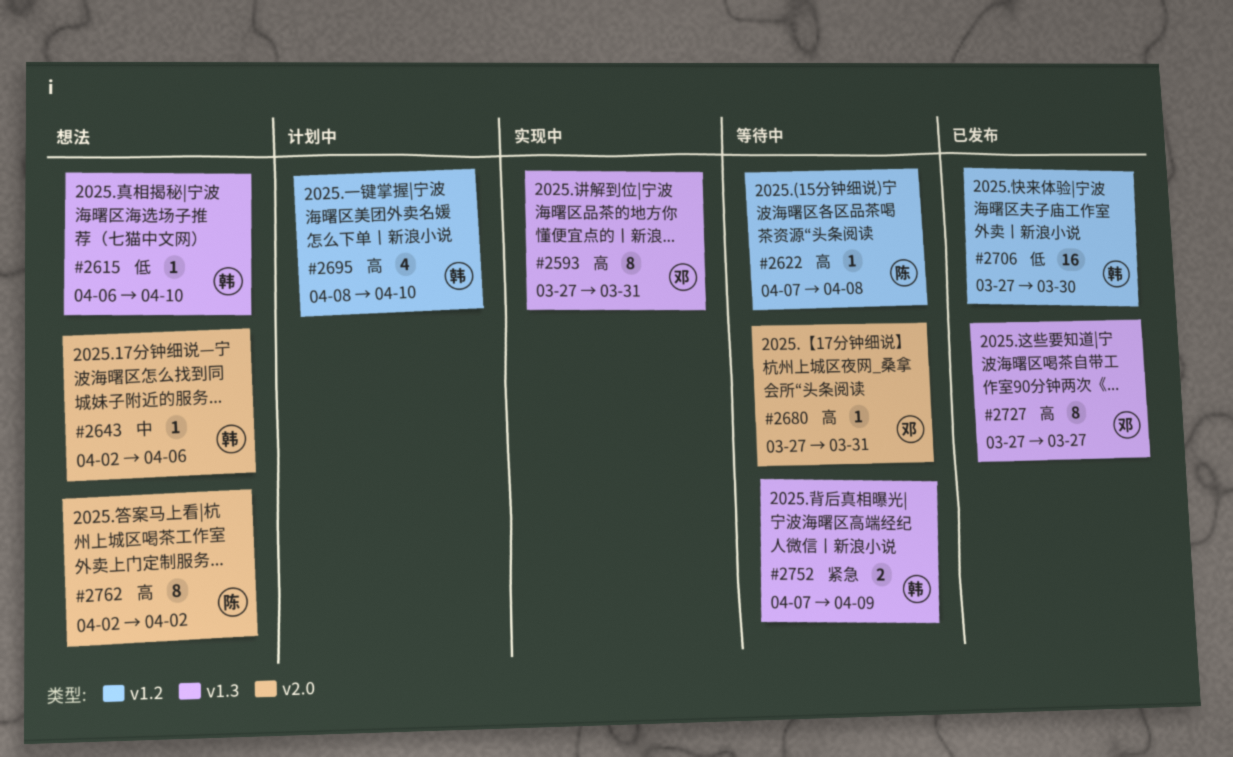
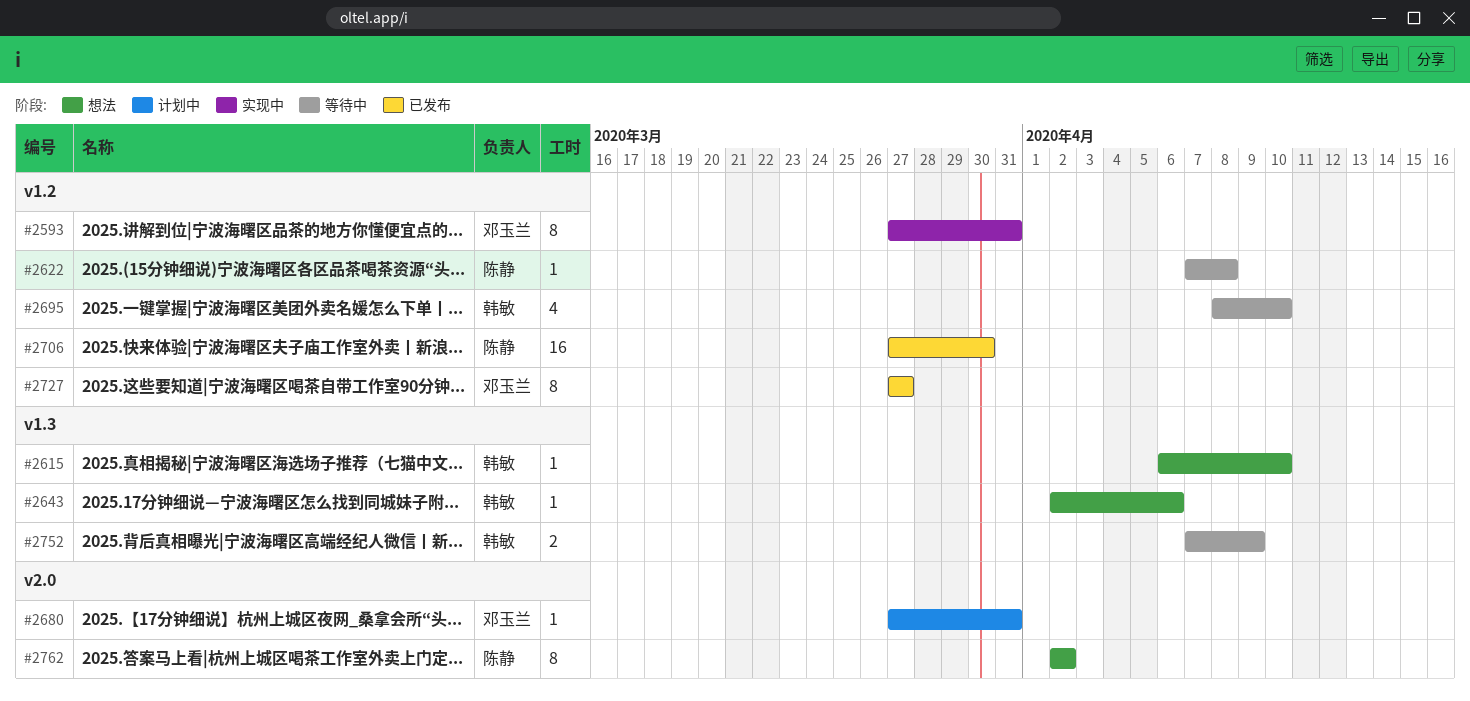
#2593, label: v1.3 -> v1.2
#2643, label: v2.0 -> v1.3
#2680, status: 等待中 -> 计划中
#2695, status: 计划中 -> 等待中
#2706, owner: 韩敏 -> 陈静
#2727, label: v1.3 -> v1.2

